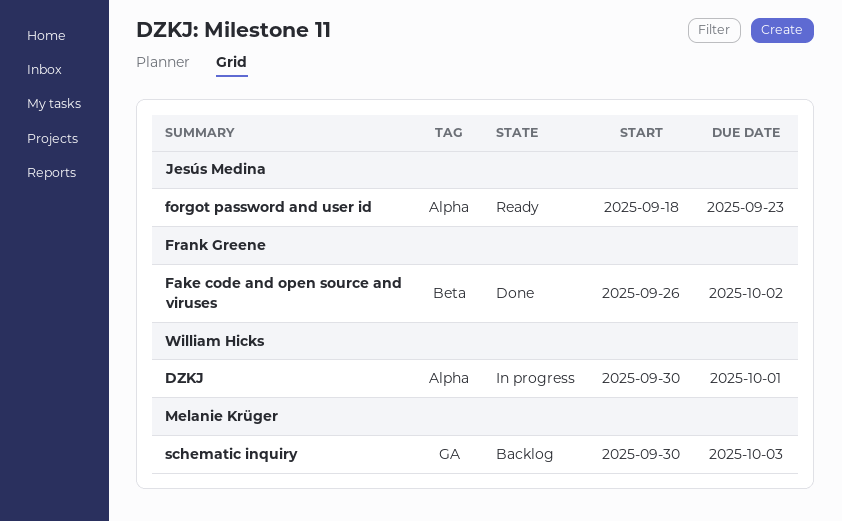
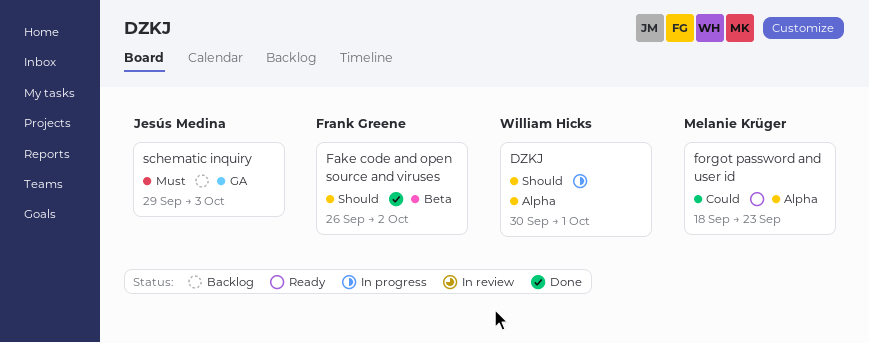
forgot password and user id, owner: Jesús Medina -> Melanie Krüger
schematic inquiry, owner: Melanie Krüger -> Jesús Medina
schematic inquiry, start: Sep 30 -> Sep 29

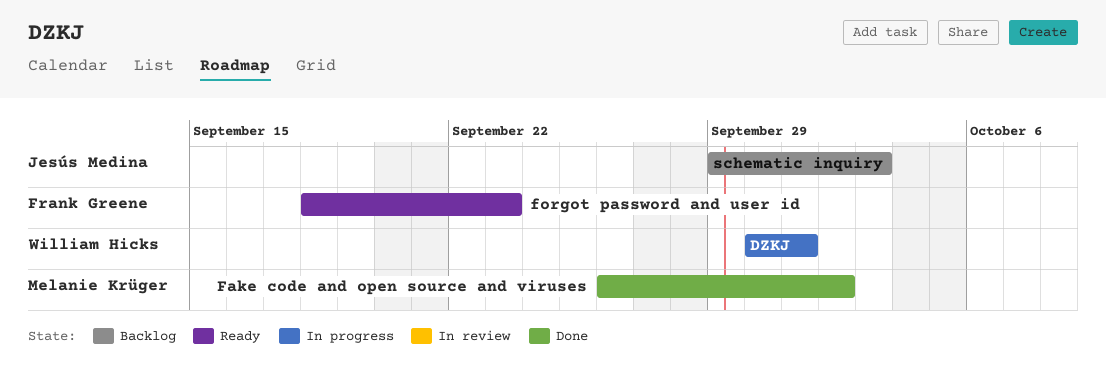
Fake code and open source and viruses, owner: Frank Greene -> Melanie Krüger
forgot password and user id, owner: Melanie Krüger -> Frank Greene

